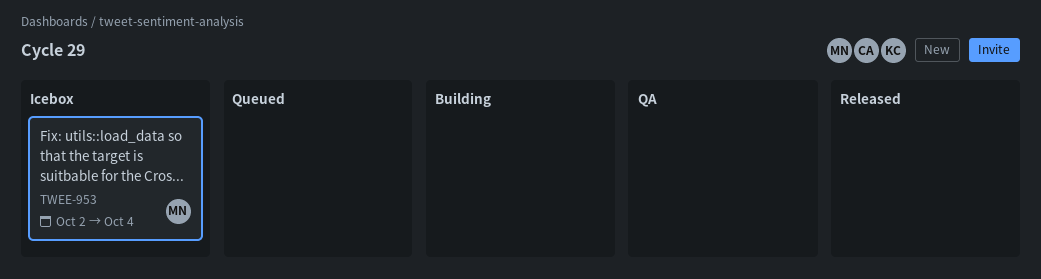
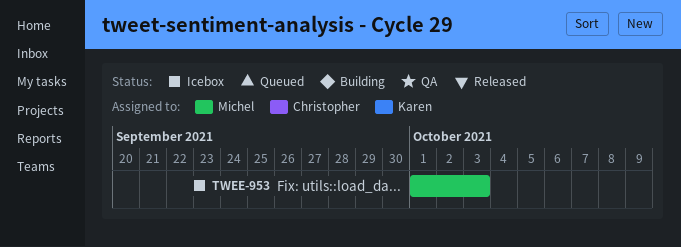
TWEE-953, start: Oct 2 -> Oct 1
TWEE-953, due: Oct 4 -> Oct 3

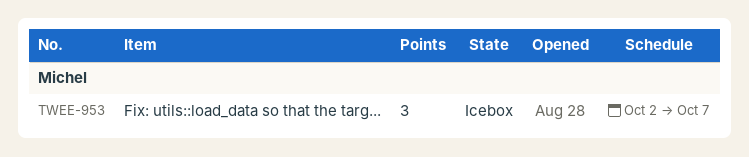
TWEE-953, start: Oct 1 -> Oct 2
TWEE-953, due: Oct 3 -> Oct 7

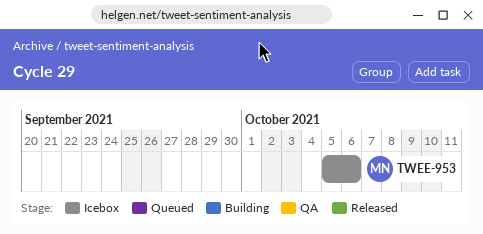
TWEE-953, start: Oct 2 -> Oct 5
TWEE-953, due: Oct 7 -> Oct 6

